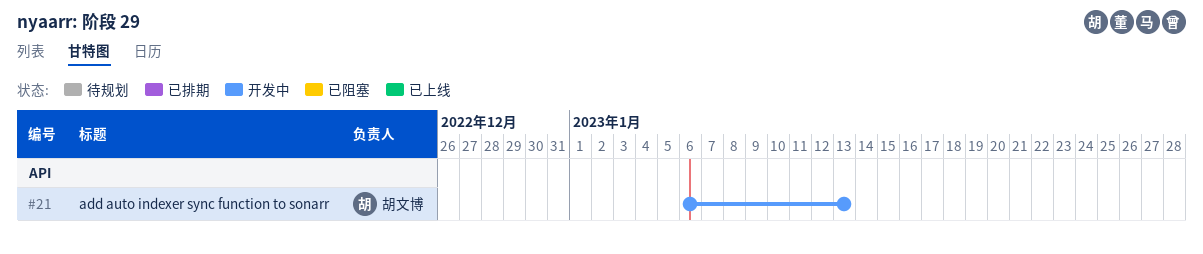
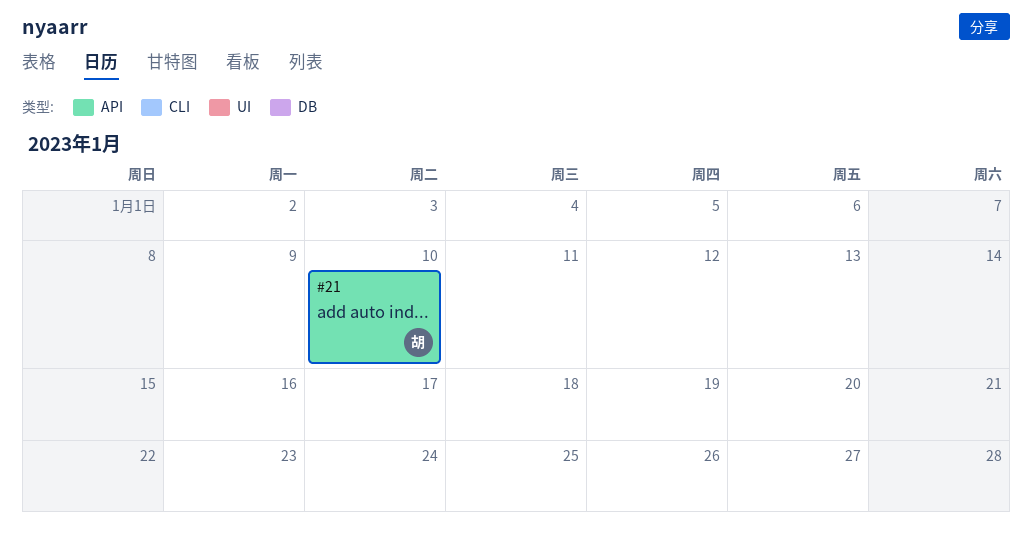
#21, due: Jan 13 -> Jan 10

